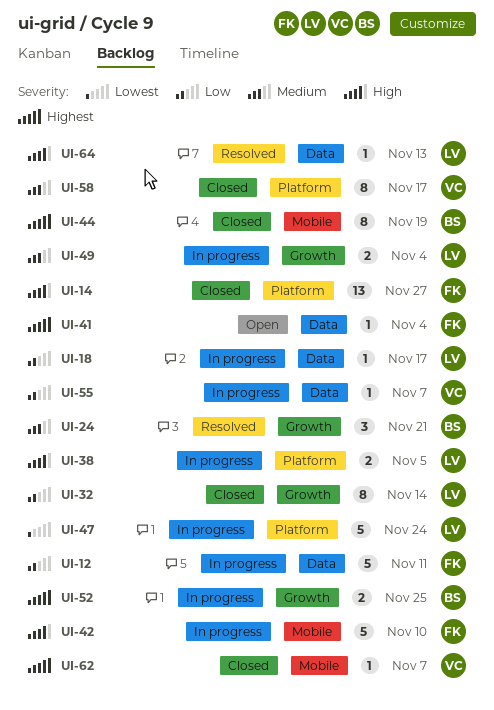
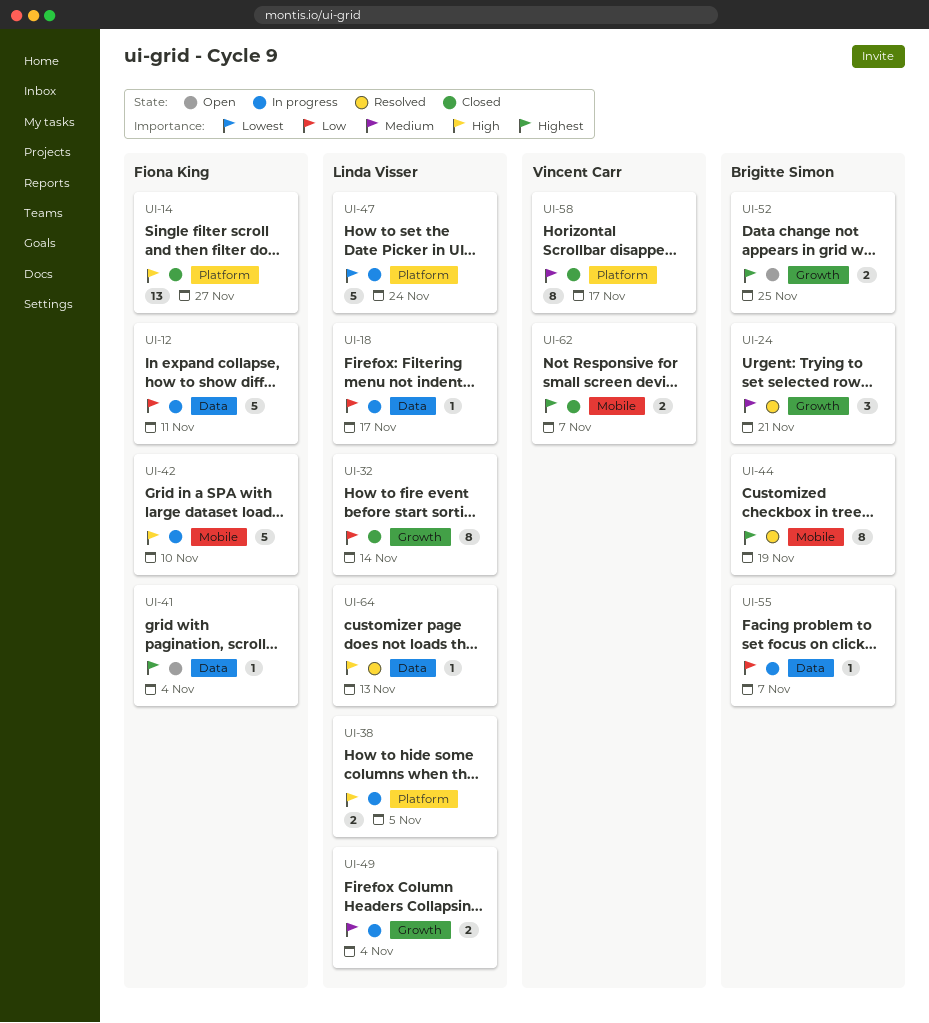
UI-44, status: Closed -> Resolved
UI-52, status: In progress -> Open
UI-55, owner: Vincent Carr -> Brigitte Simon
UI-62, estimate: 1 -> 2

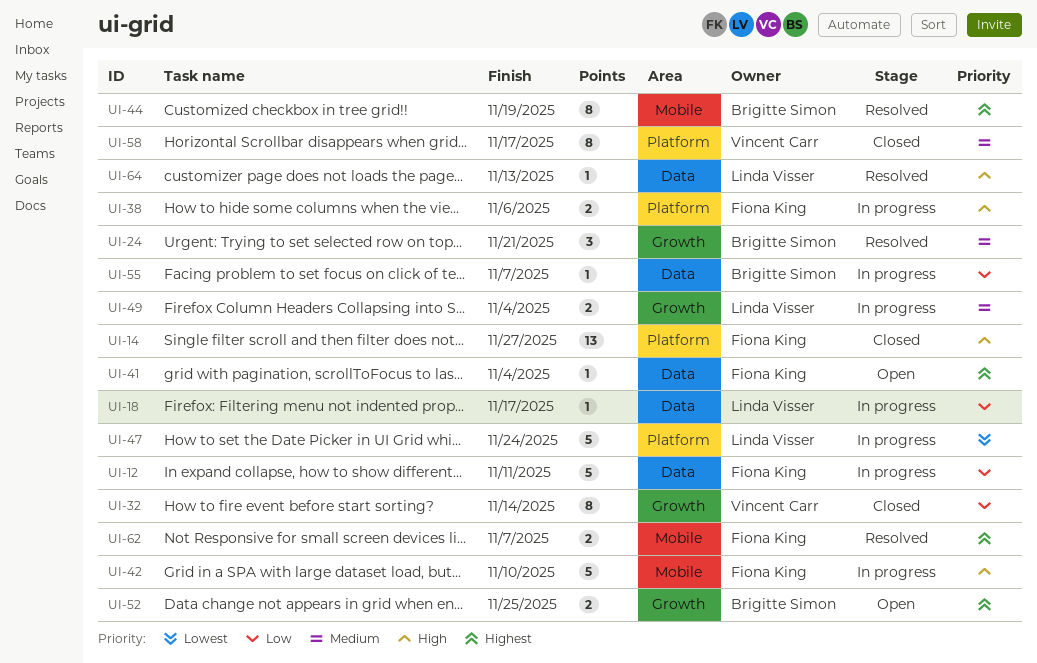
UI-32, owner: Linda Visser -> Vincent Carr
UI-38, owner: Linda Visser -> Fiona King
UI-38, due: Nov 5 -> Nov 6
UI-62, status: Closed -> Resolved
UI-62, owner: Vincent Carr -> Fiona King

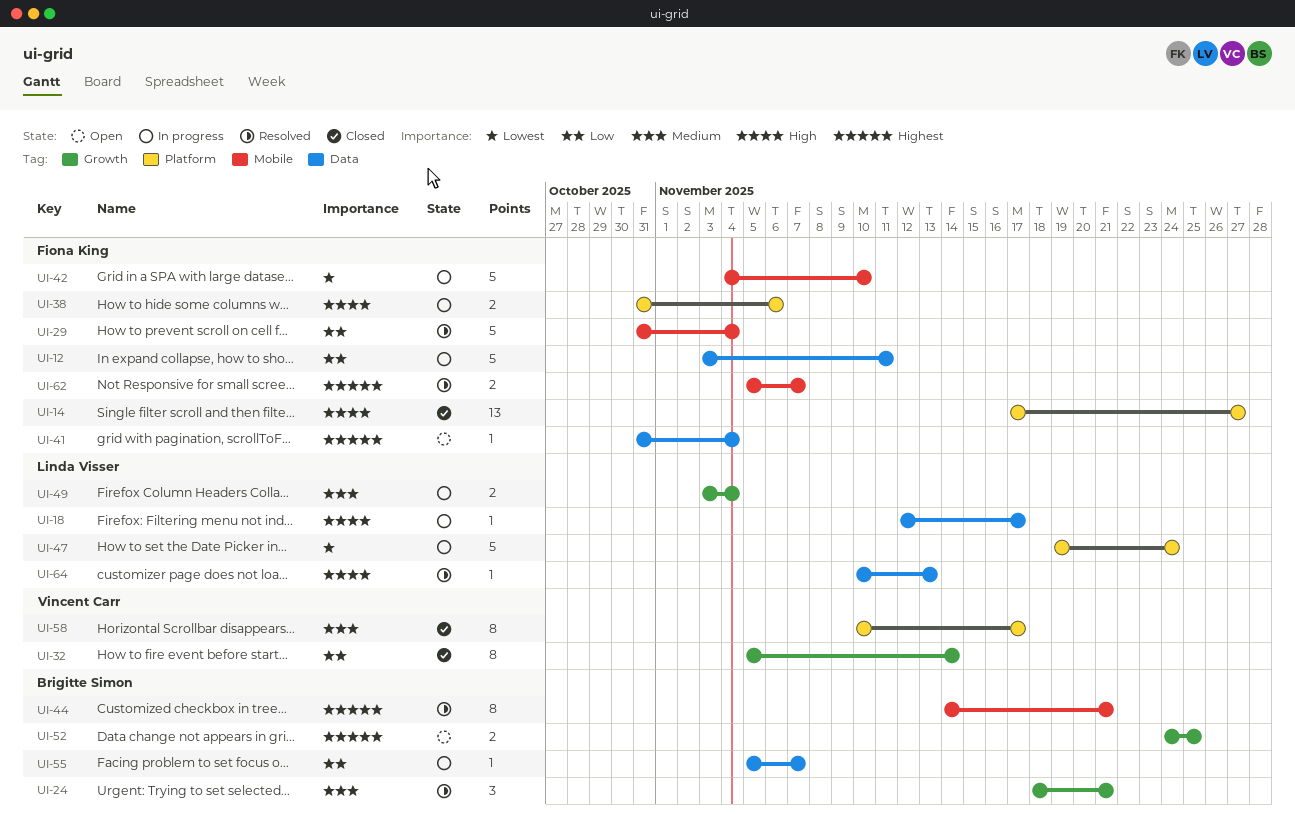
UI-18, priority: Low -> High
UI-29: none -> present
UI-42, priority: High -> Lowest
UI-44, due: Nov 19 -> Nov 21

